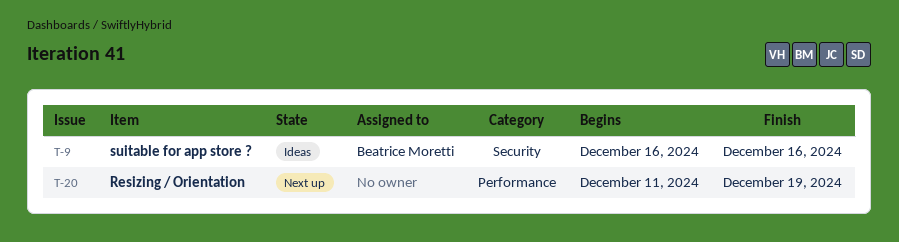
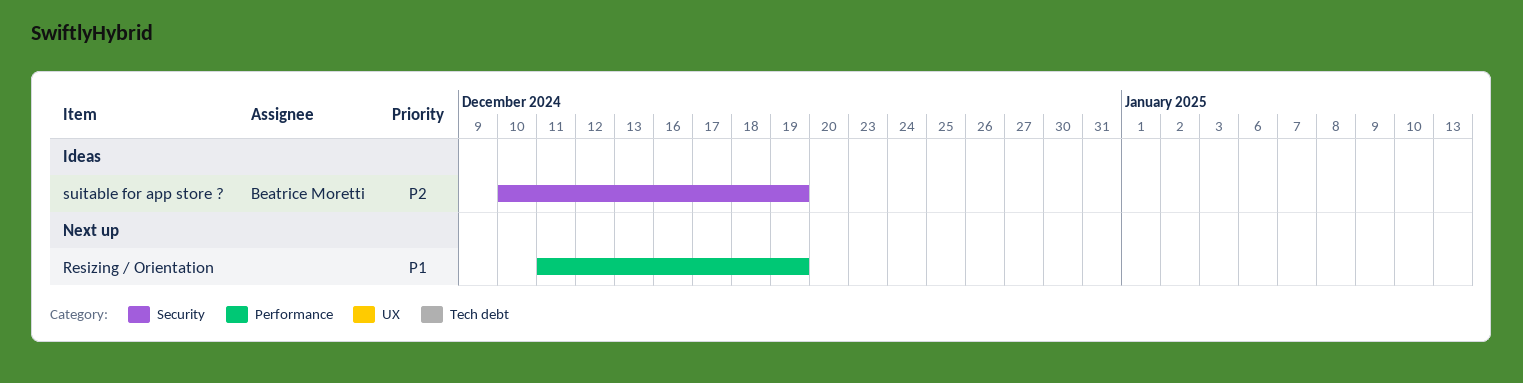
suitable for app store ?, start: Dec 16 -> Dec 10
suitable for app store ?, due: Dec 16 -> Dec 19

